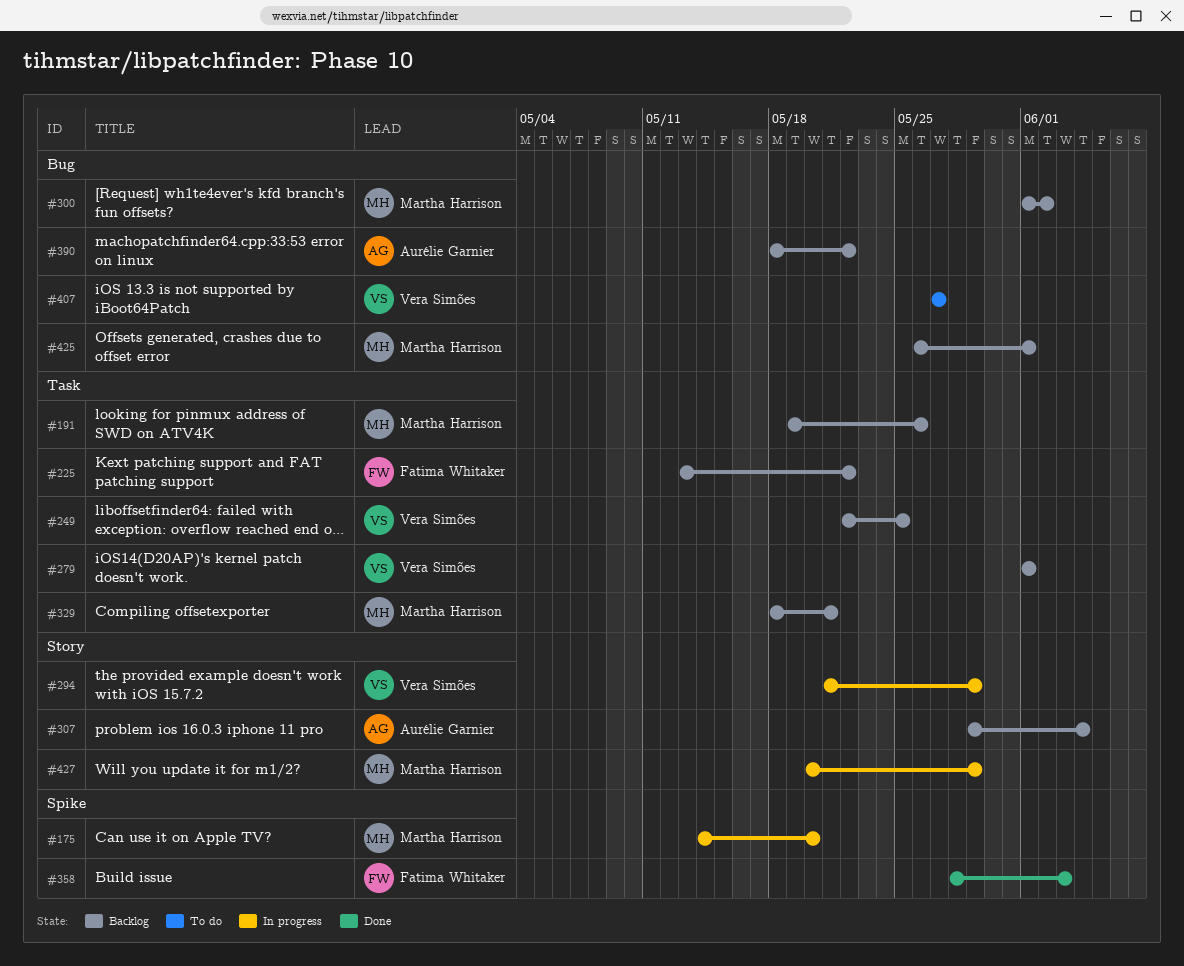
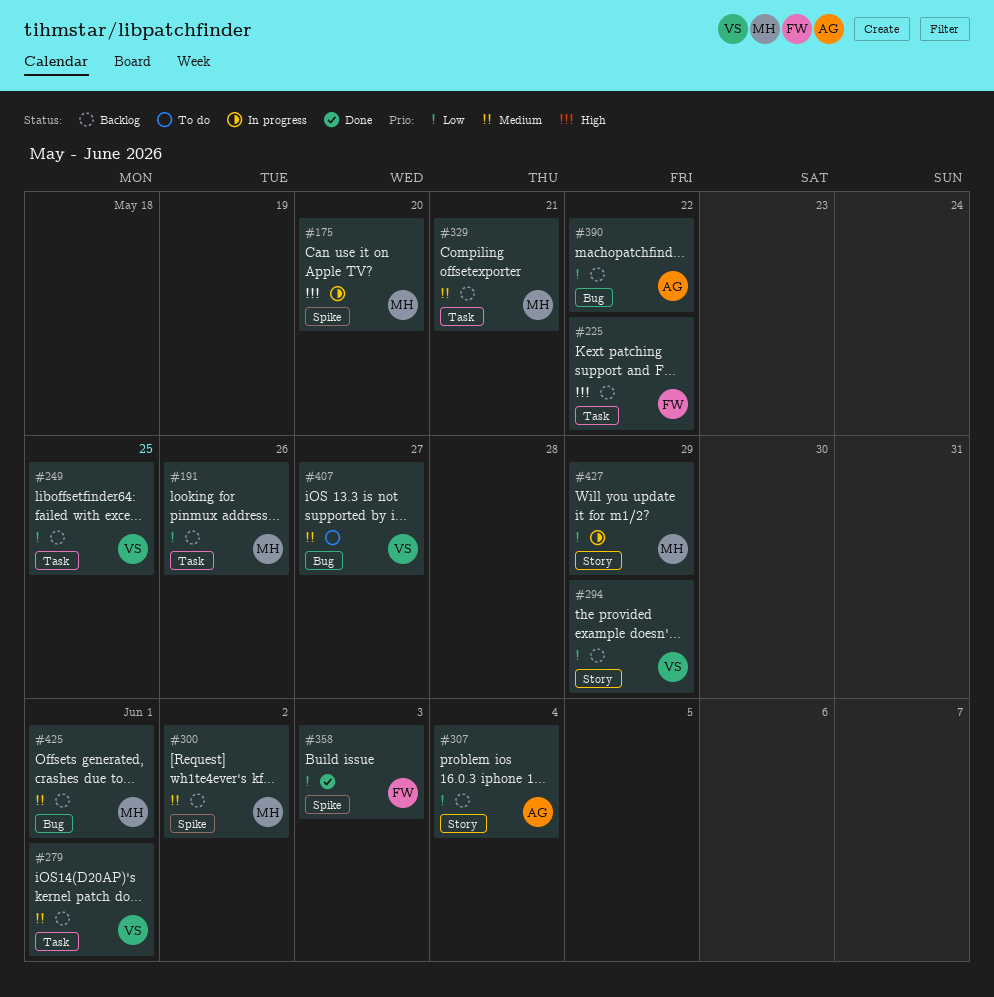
#294, status: In progress -> Backlog
#300, label: Bug -> Spike

